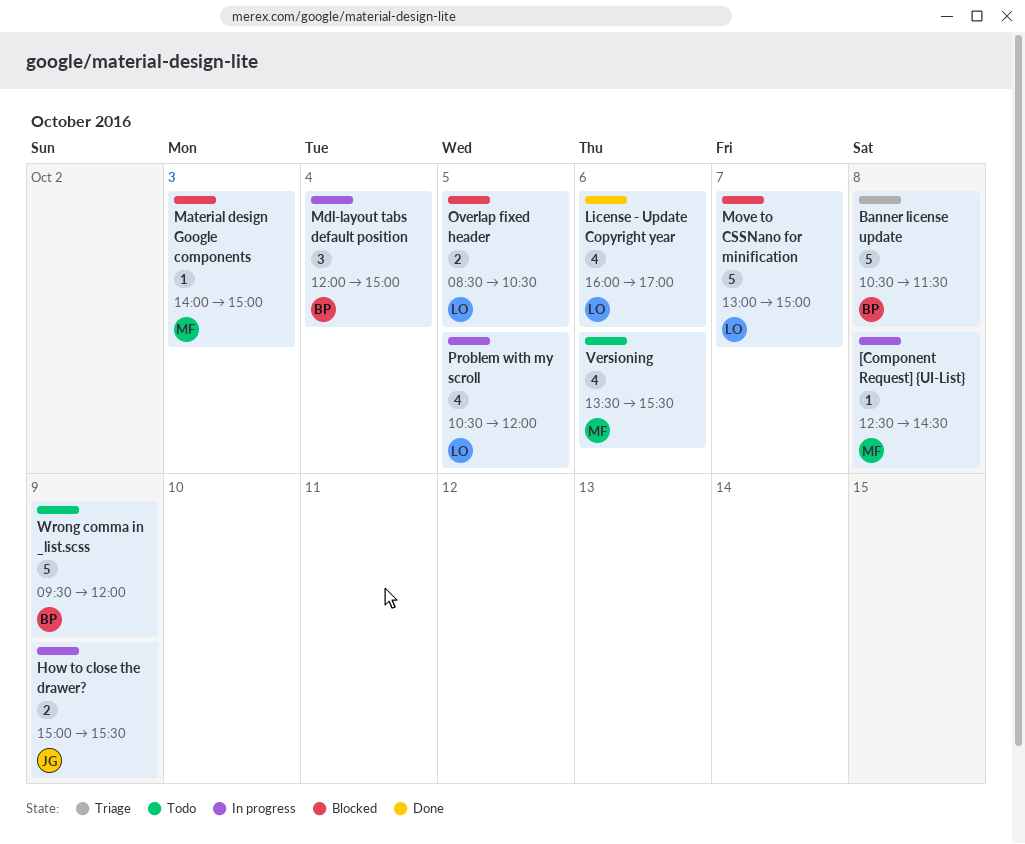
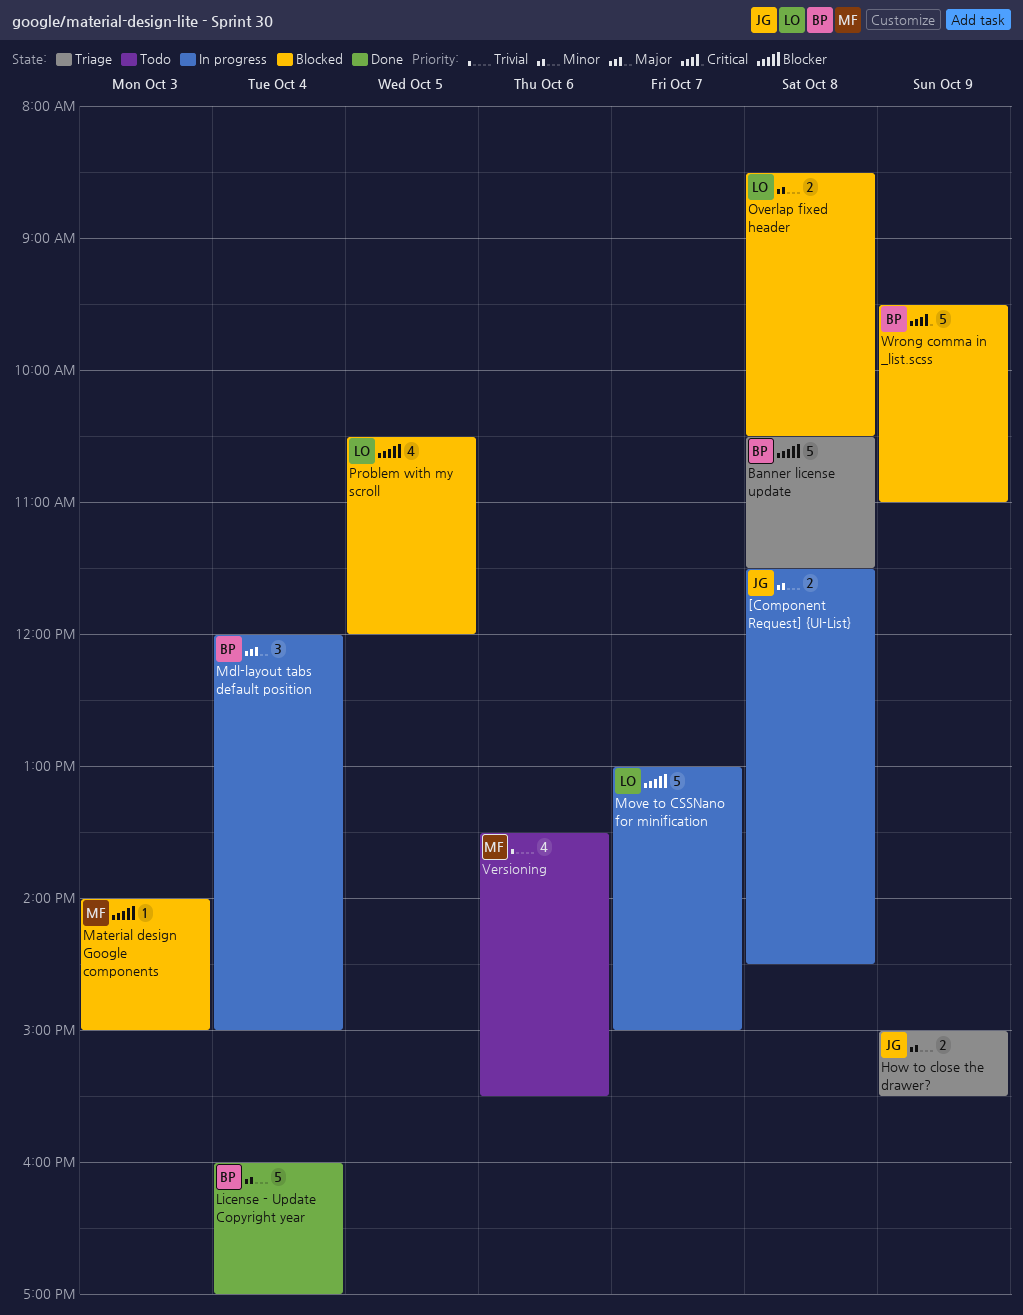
[Component Request] {UI-List}, owner: MF -> JG
[Component Request] {UI-List}, estimate: 1 -> 2
[Component Request] {UI-List}, begins: 12:30 -> 11:30
How to close the drawer?, status: In progress -> Triage
License - Update Copyright year, owner: LO -> BP
License - Update Copyright year, estimate: 4 -> 5
License - Update Copyright year, day: Oct 6 -> Oct 4
Move to CSSNano for minification, status: Blocked -> In progress
Overlap fixed header, day: Oct 5 -> Oct 8
Problem with my scroll, status: In progress -> Blocked
Wrong comma in _list.scss, status: Todo -> Blocked
Wrong comma in _list.scss, ends: 12:00 -> 11:00

